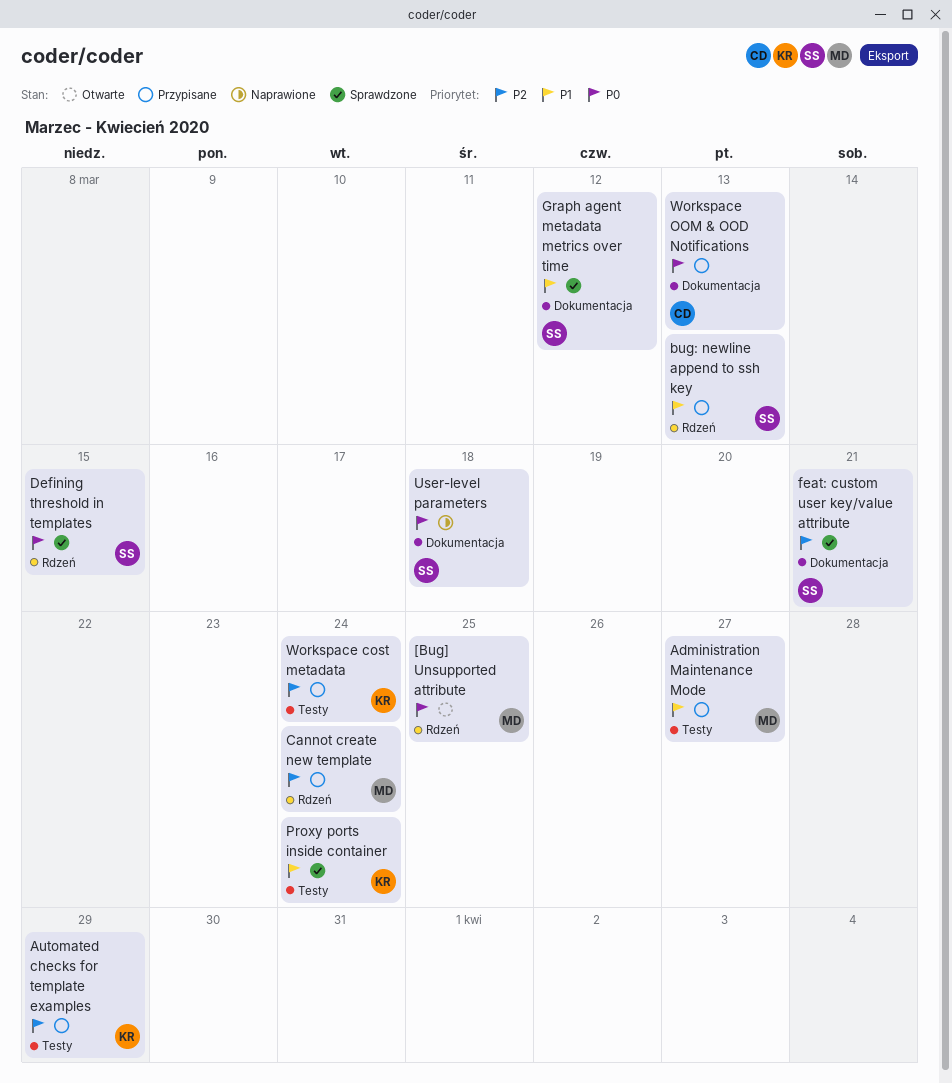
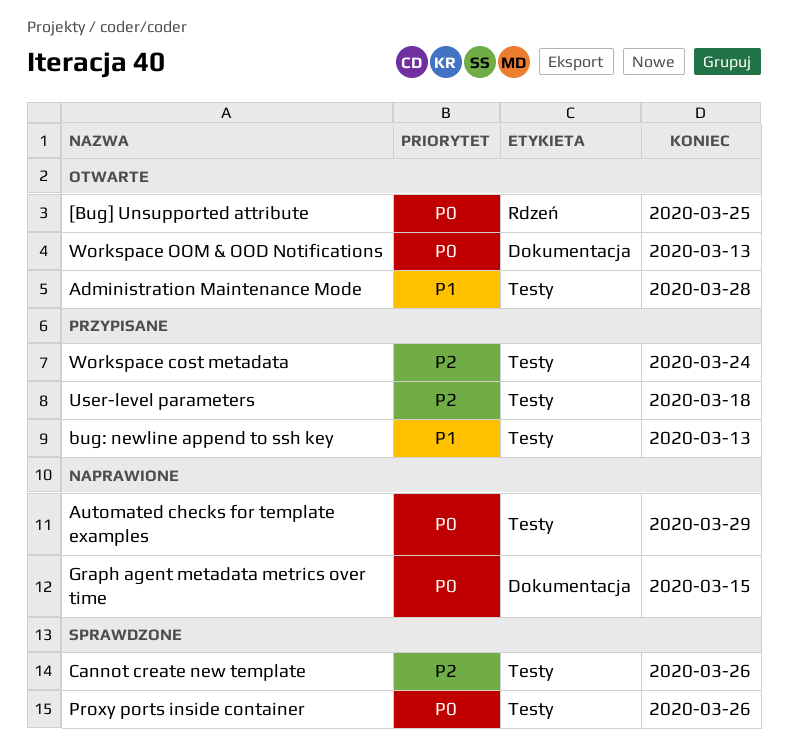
Administration Maintenance Mode, status: Przypisane -> Otwarte
Administration Maintenance Mode, due: Mar 27 -> Mar 28
Automated checks for template examples, status: Przypisane -> Naprawione
Automated checks for template examples, priority: P2 -> P0
bug: newline append to ssh key, label: Rdzeń -> Testy
Cannot create new template, status: Przypisane -> Sprawdzone
Cannot create new template, label: Rdzeń -> Testy
Cannot create new template, due: Mar 24 -> Mar 26
Defining threshold in templates: present -> none
feat: custom user key/value attribute: present -> none
Graph agent metadata metrics over time, status: Sprawdzone -> Naprawione
Graph agent metadata metrics over time, priority: P1 -> P0
Graph agent metadata metrics over time, due: Mar 12 -> Mar 15
Proxy ports inside container, priority: P1 -> P0
Proxy ports inside container, due: Mar 24 -> Mar 26
User-level parameters, status: Naprawione -> Przypisane
User-level parameters, priority: P0 -> P2
User-level parameters, label: Dokumentacja -> Testy
Workspace OOM & OOD Notifications, status: Przypisane -> Otwarte

